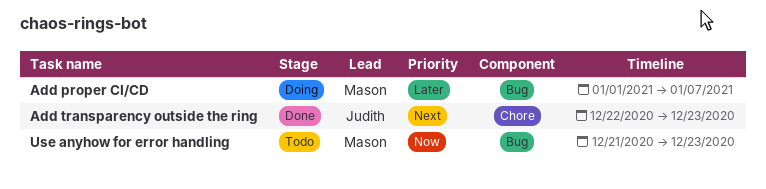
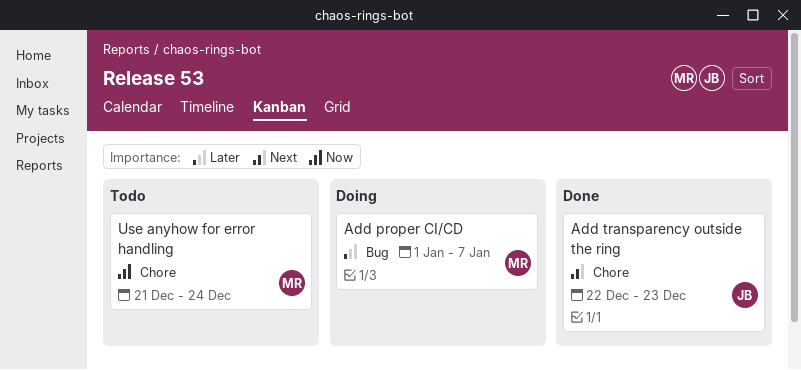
Use anyhow for error handling, label: Bug -> Chore
Use anyhow for error handling, due: Dec 23 -> Dec 24

